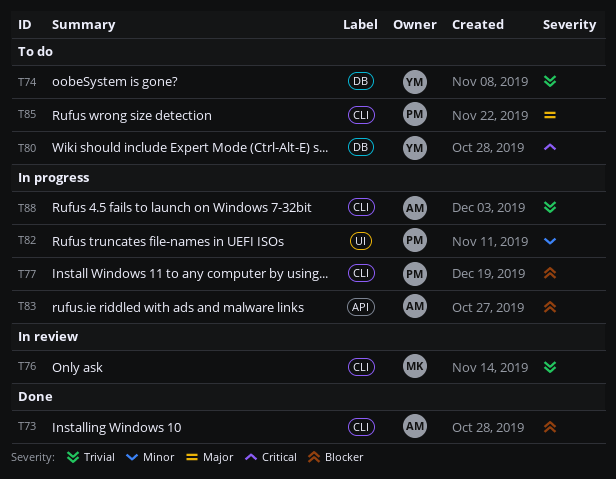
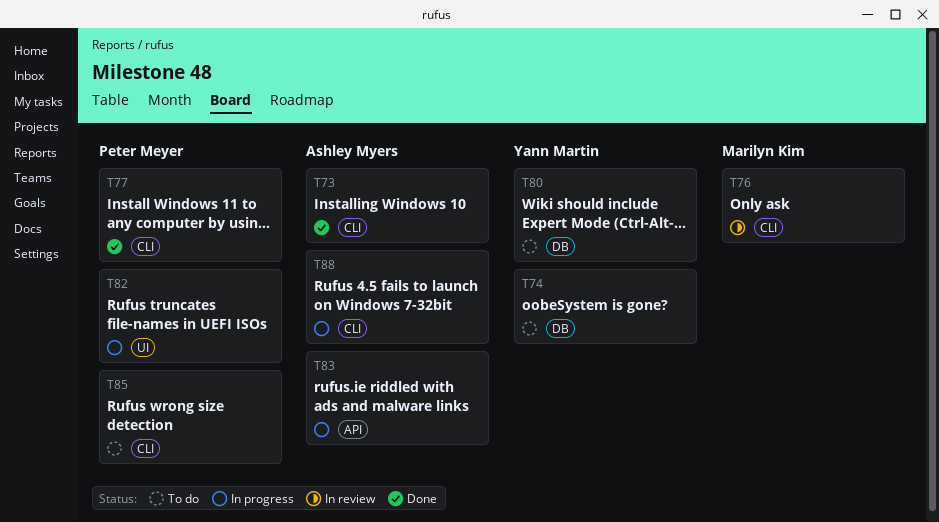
T77, status: In progress -> Done

